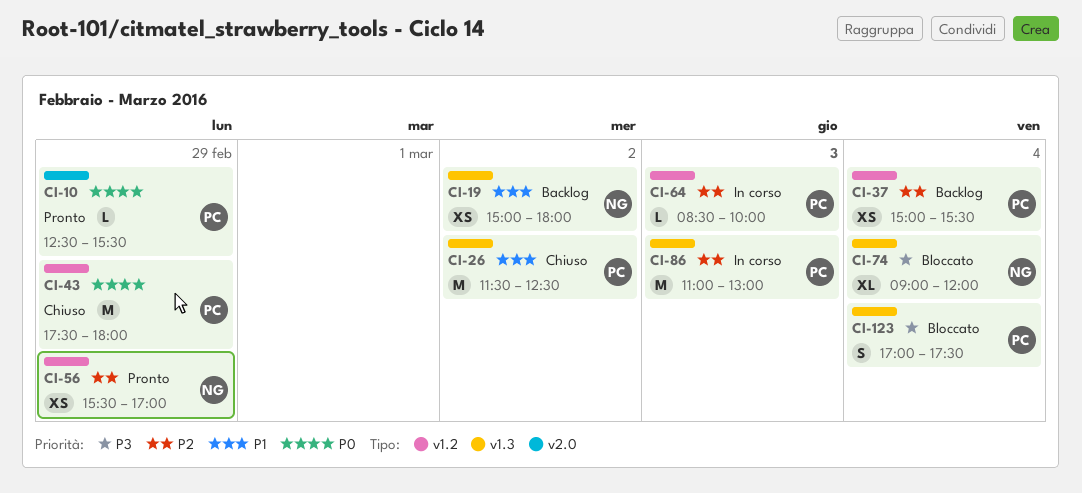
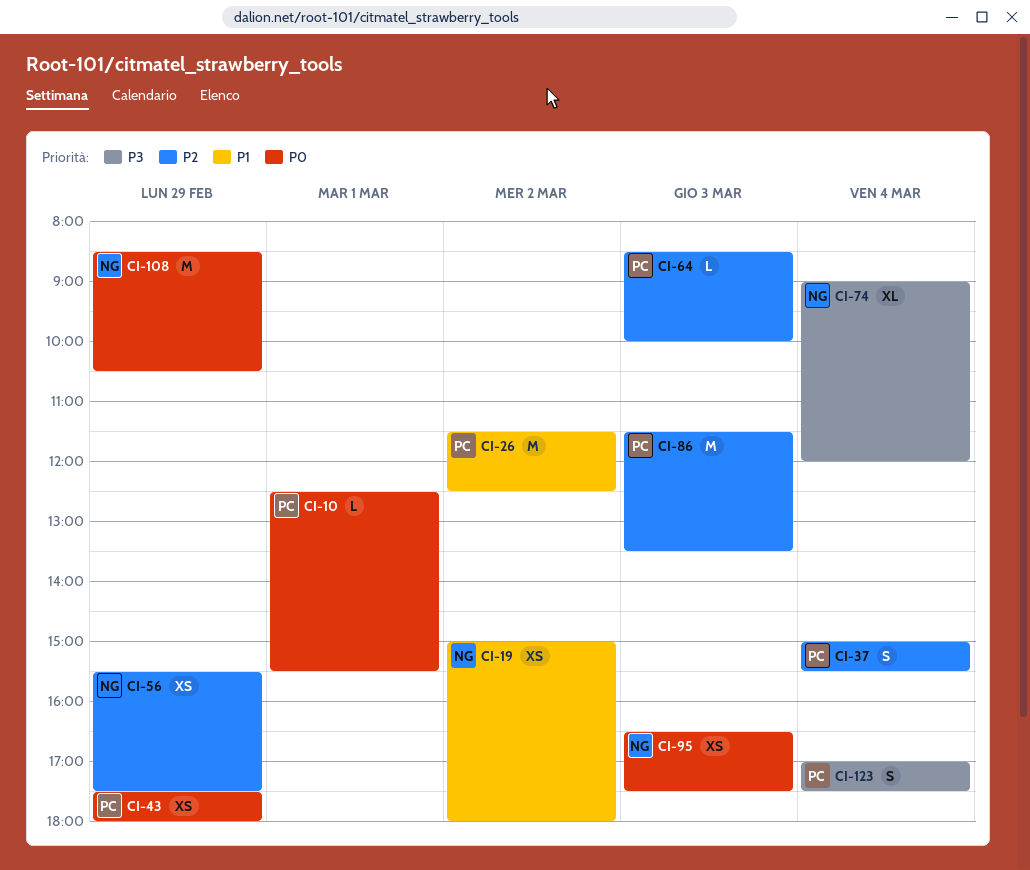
CI-10, day: Feb 29 -> Mar 1
CI-37, estimate: XS -> S
CI-43, estimate: M -> XS
CI-56, ends: 17:00 -> 17:30
CI-86, begins: 11:00 -> 11:30
CI-86, ends: 13:00 -> 13:30
CI-95: none -> present
CI-108: none -> present

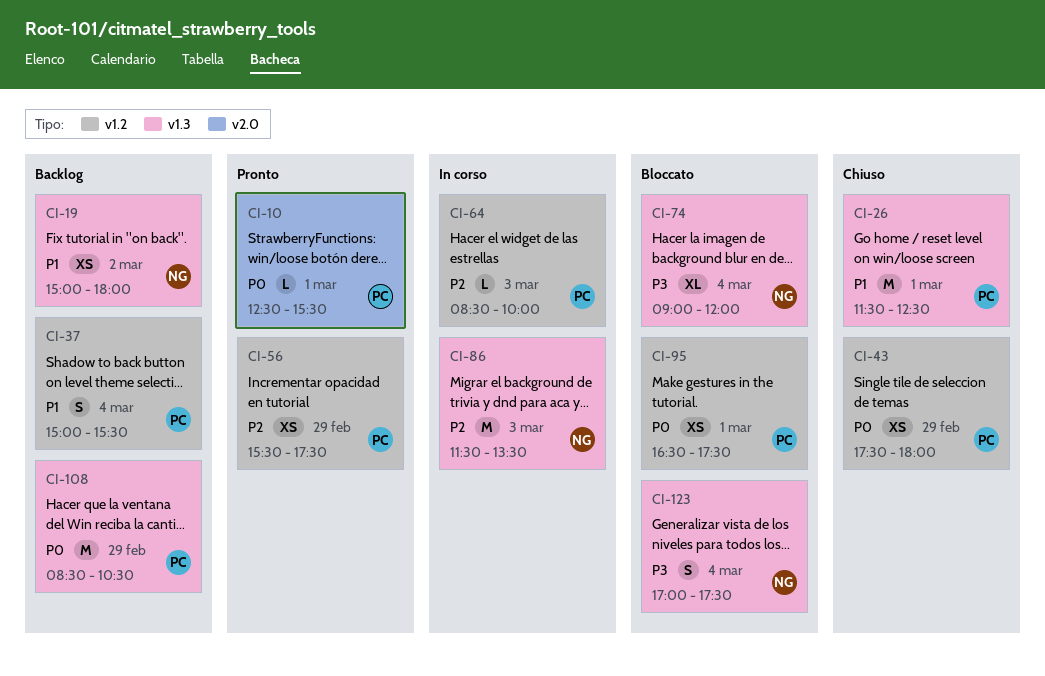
CI-26, day: Mar 2 -> Mar 1
CI-37, priority: P2 -> P1
CI-56, owner: NG -> PC
CI-86, owner: PC -> NG
CI-95, owner: NG -> PC
CI-95, day: Mar 3 -> Mar 1
CI-108, owner: NG -> PC
CI-123, owner: PC -> NG

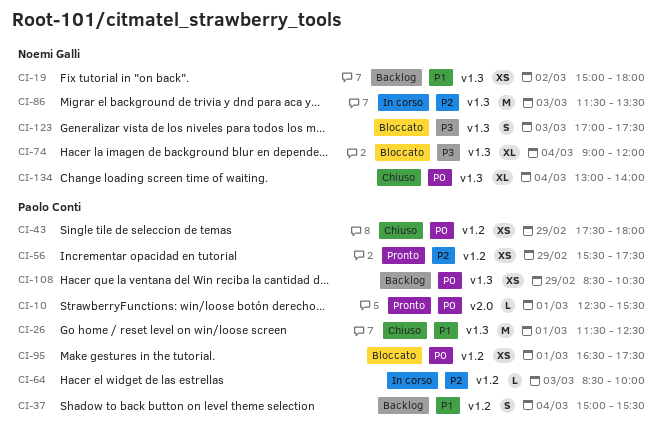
CI-108, estimate: M -> XS
CI-123, day: Mar 4 -> Mar 3
CI-134: none -> present

